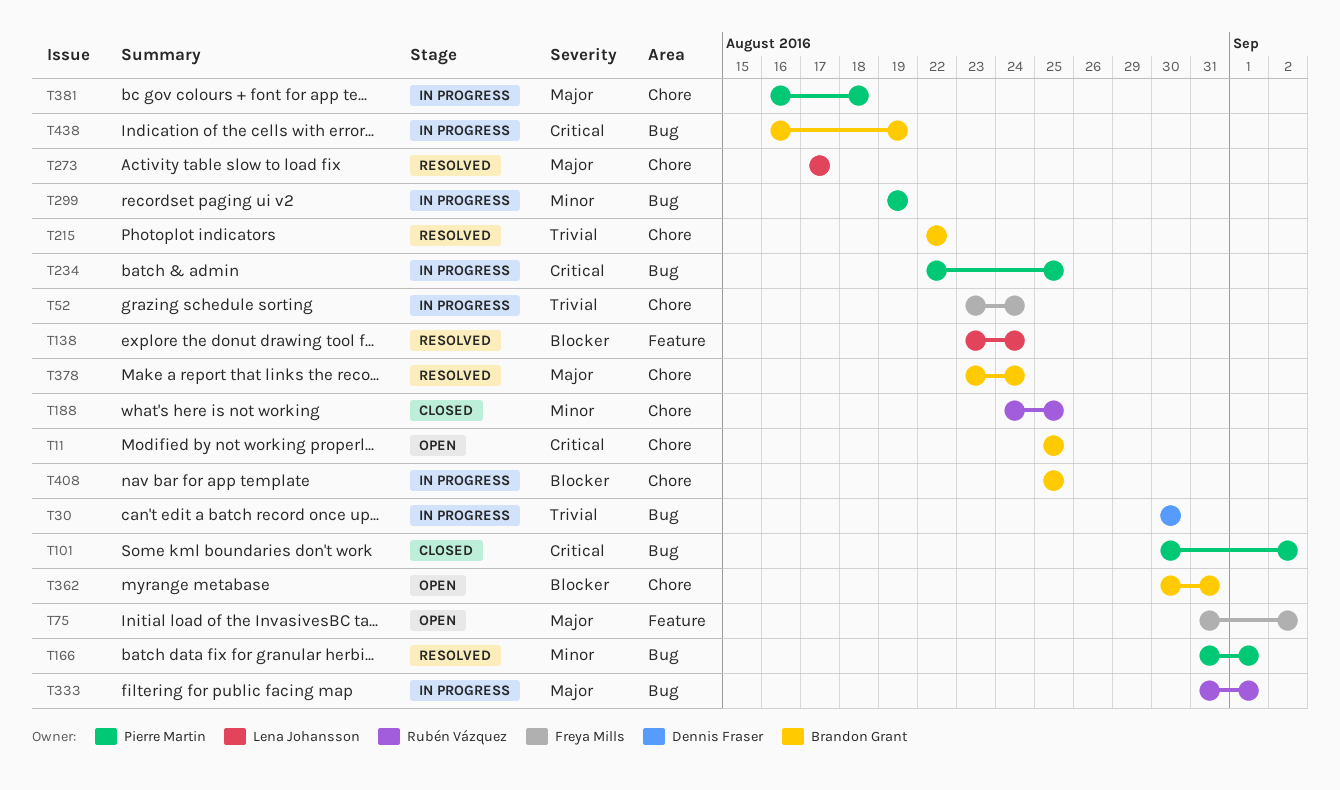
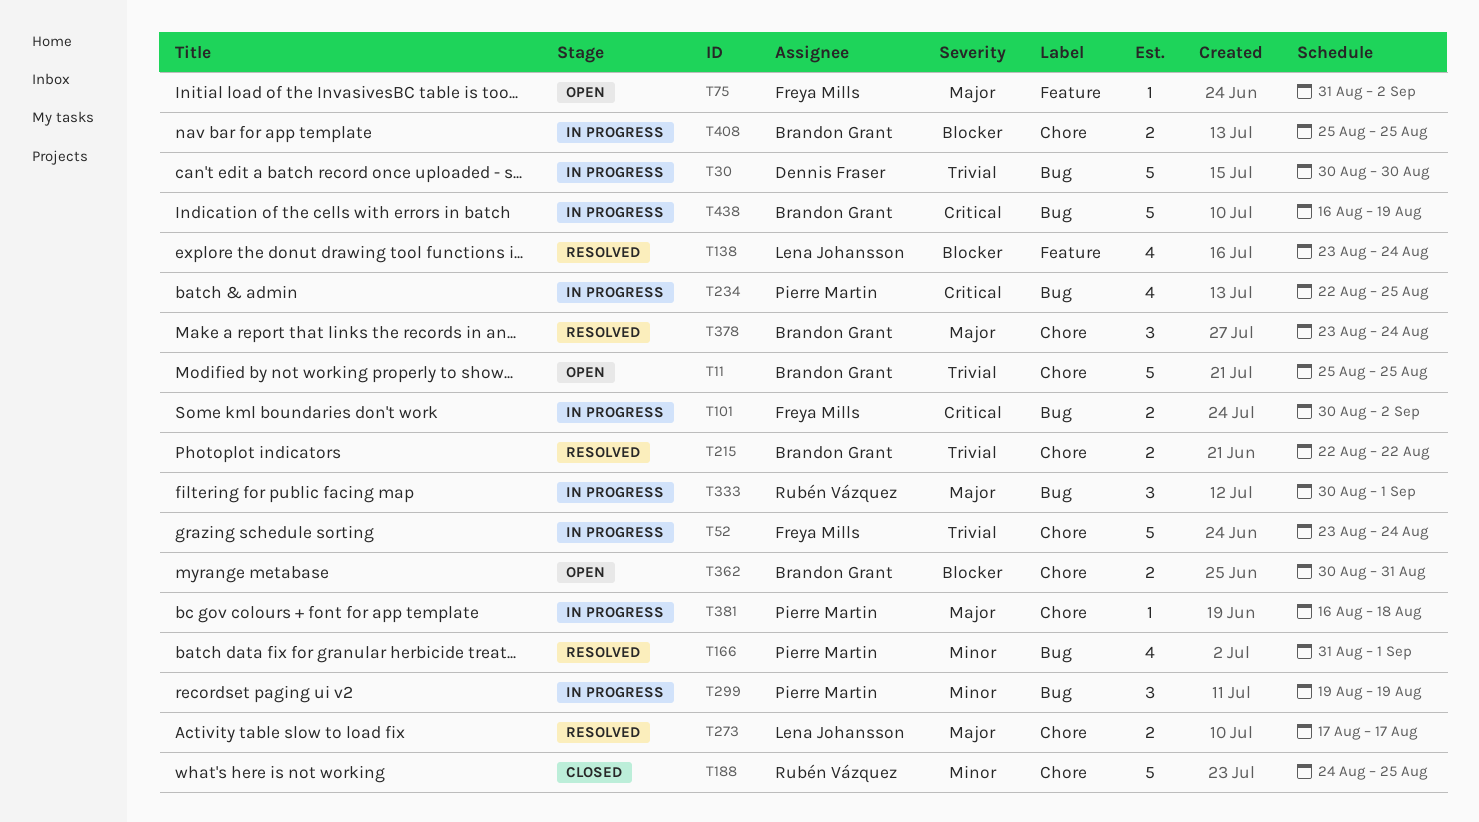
T11, priority: Critical -> Trivial
T101, status: Closed -> In progress
T101, owner: Pierre Martin -> Freya Mills
T333, start: Aug 31 -> Aug 30

